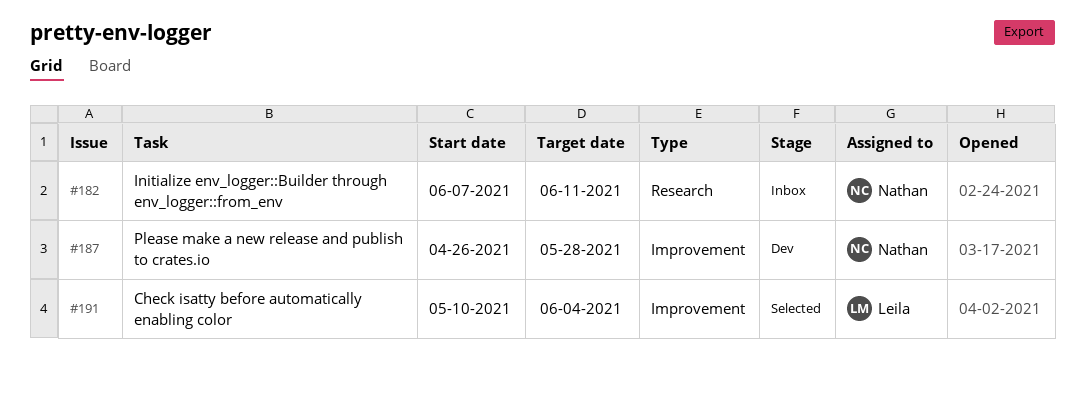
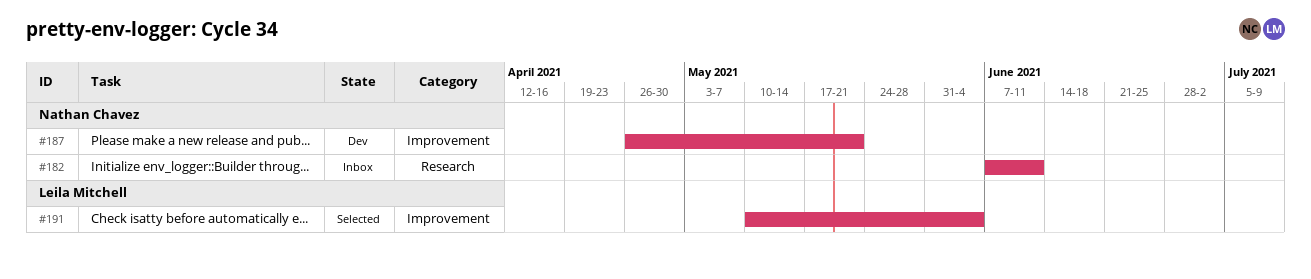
#187, due: May 28 -> May 21

